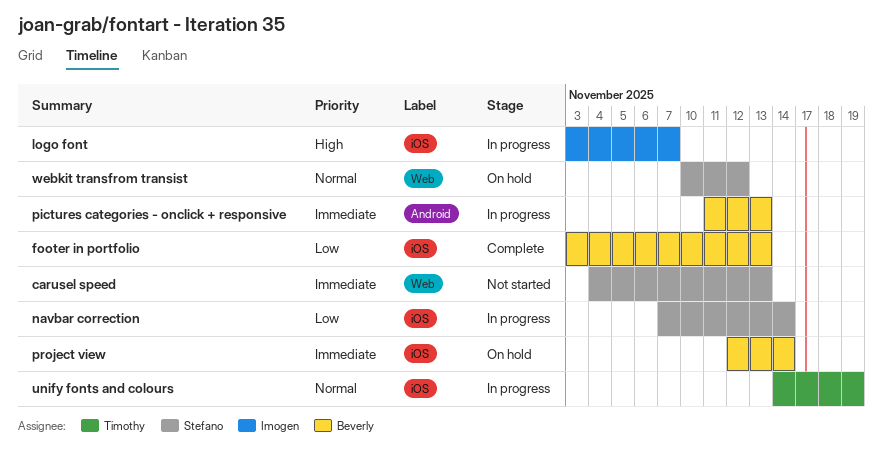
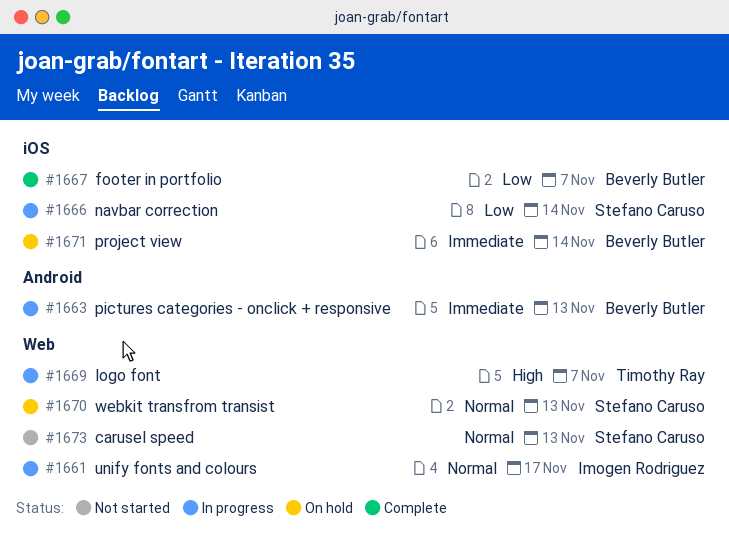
carusel speed, priority: Immediate -> Normal
footer in portfolio, due: Nov 13 -> Nov 7
logo font, owner: Imogen Rodriguez -> Timothy Ray
logo font, label: iOS -> Web
unify fonts and colours, owner: Timothy Ray -> Imogen Rodriguez
unify fonts and colours, label: iOS -> Web
unify fonts and colours, due: Nov 19 -> Nov 17
webkit transfrom transist, due: Nov 12 -> Nov 13

